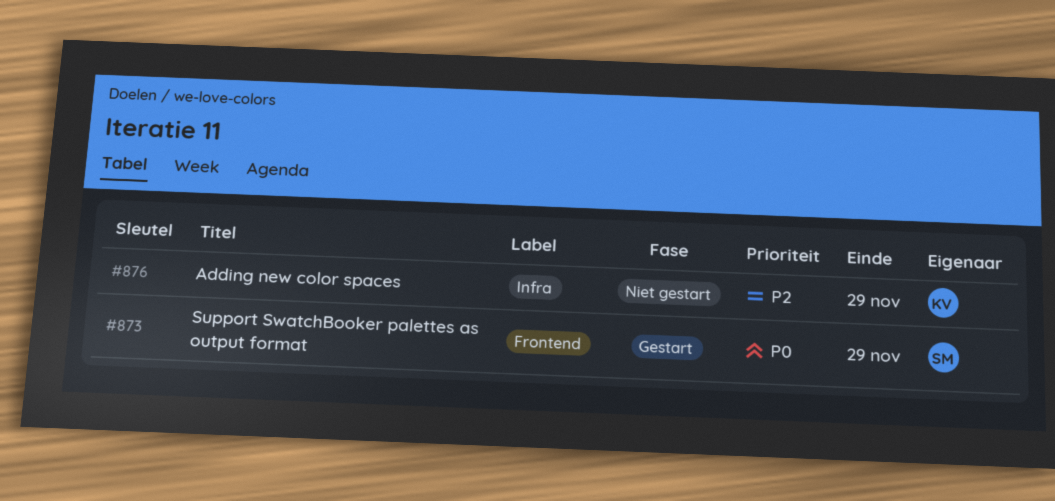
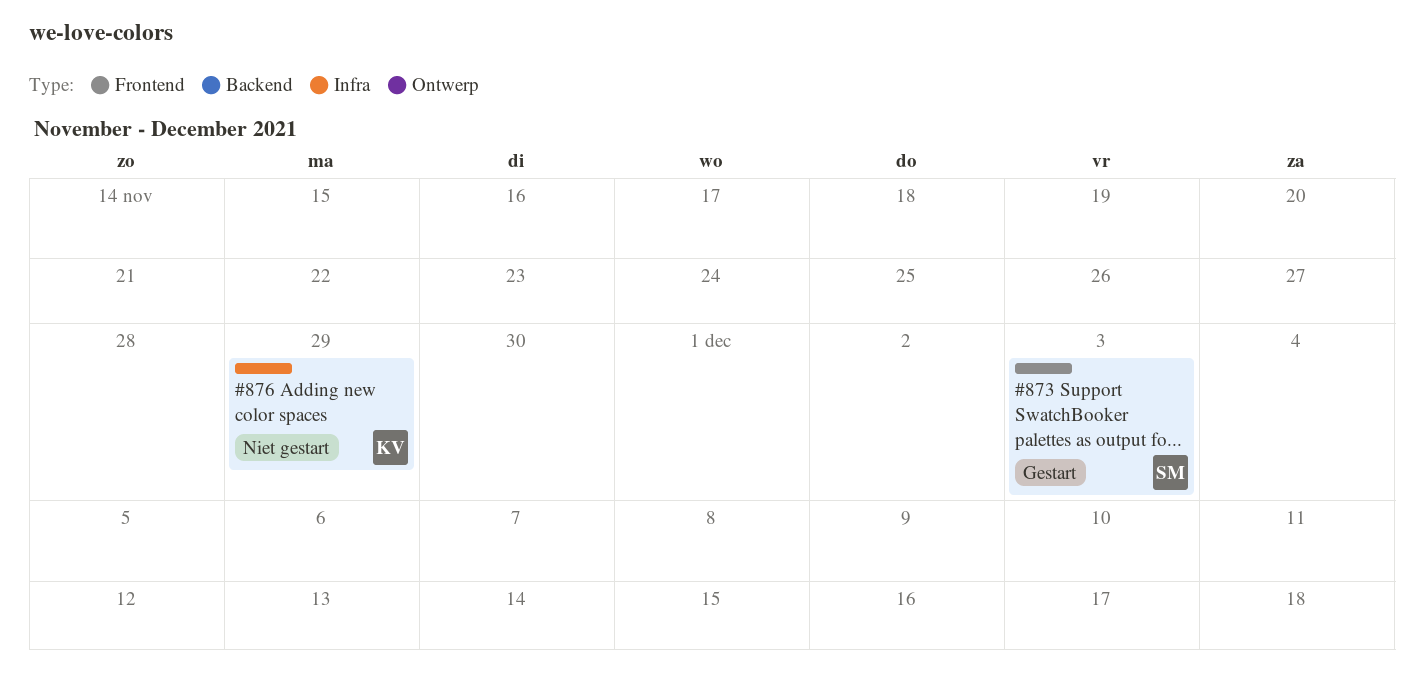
#873, due: Nov 29 -> Dec 3

